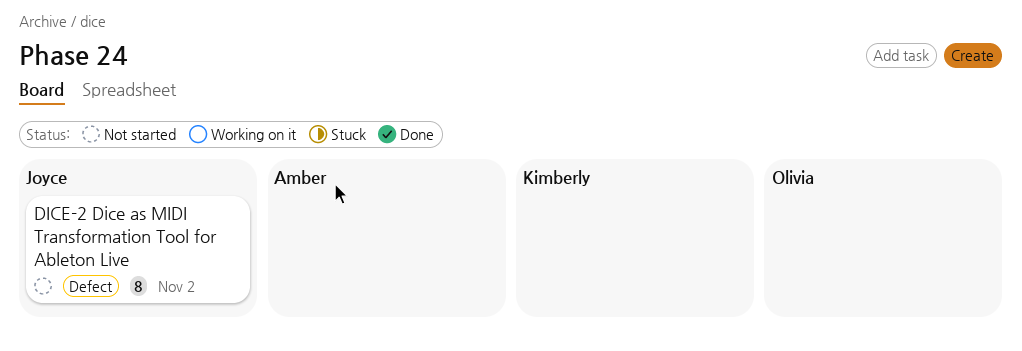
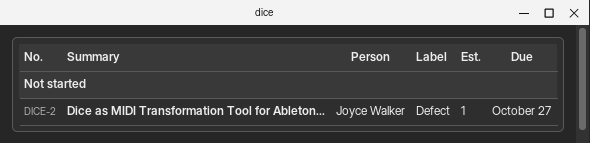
DICE-2, estimate: 8 -> 1
DICE-2, due: Nov 2 -> Oct 27

